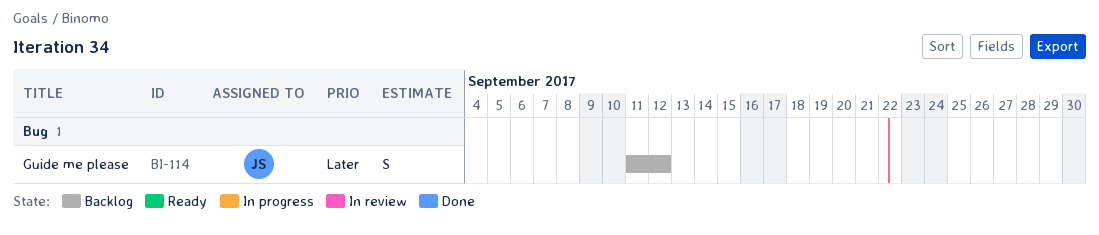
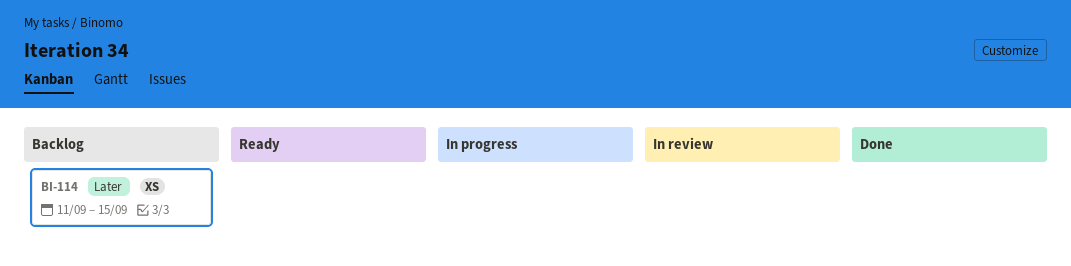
BI-114, estimate: S -> XS
BI-114, due: Sep 12 -> Sep 15

